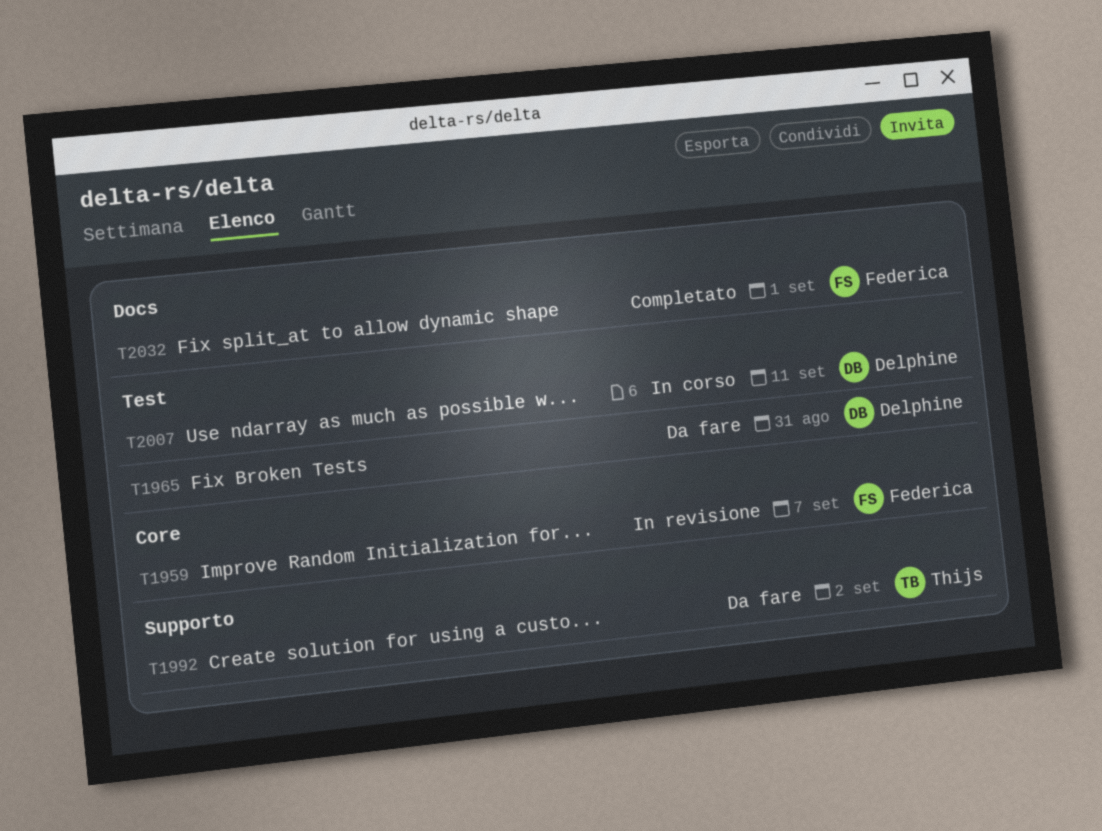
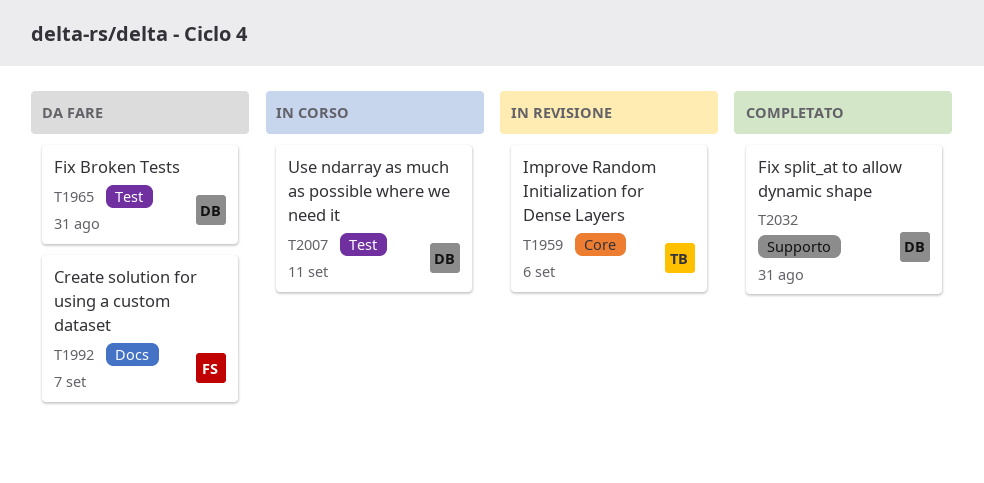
T1959, owner: Federica -> Thijs
T1959, due: Sep 7 -> Sep 6
T1992, owner: Thijs -> Federica
T1992, label: Supporto -> Docs
T1992, due: Sep 2 -> Sep 7
T2032, owner: Federica -> Delphine
T2032, label: Docs -> Supporto
T2032, due: Sep 1 -> Aug 31

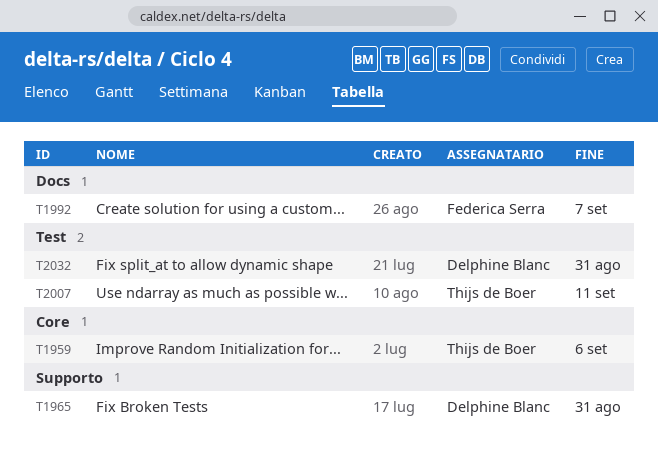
T1965, label: Test -> Supporto
T2007, owner: Delphine Blanc -> Thijs de Boer
T2032, label: Supporto -> Test

